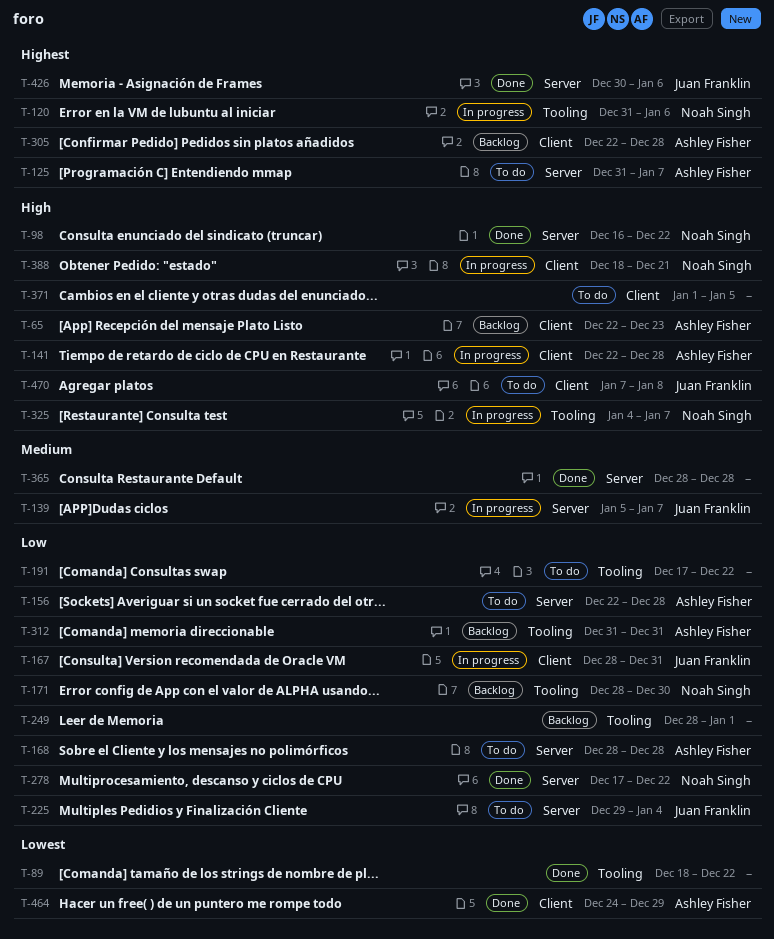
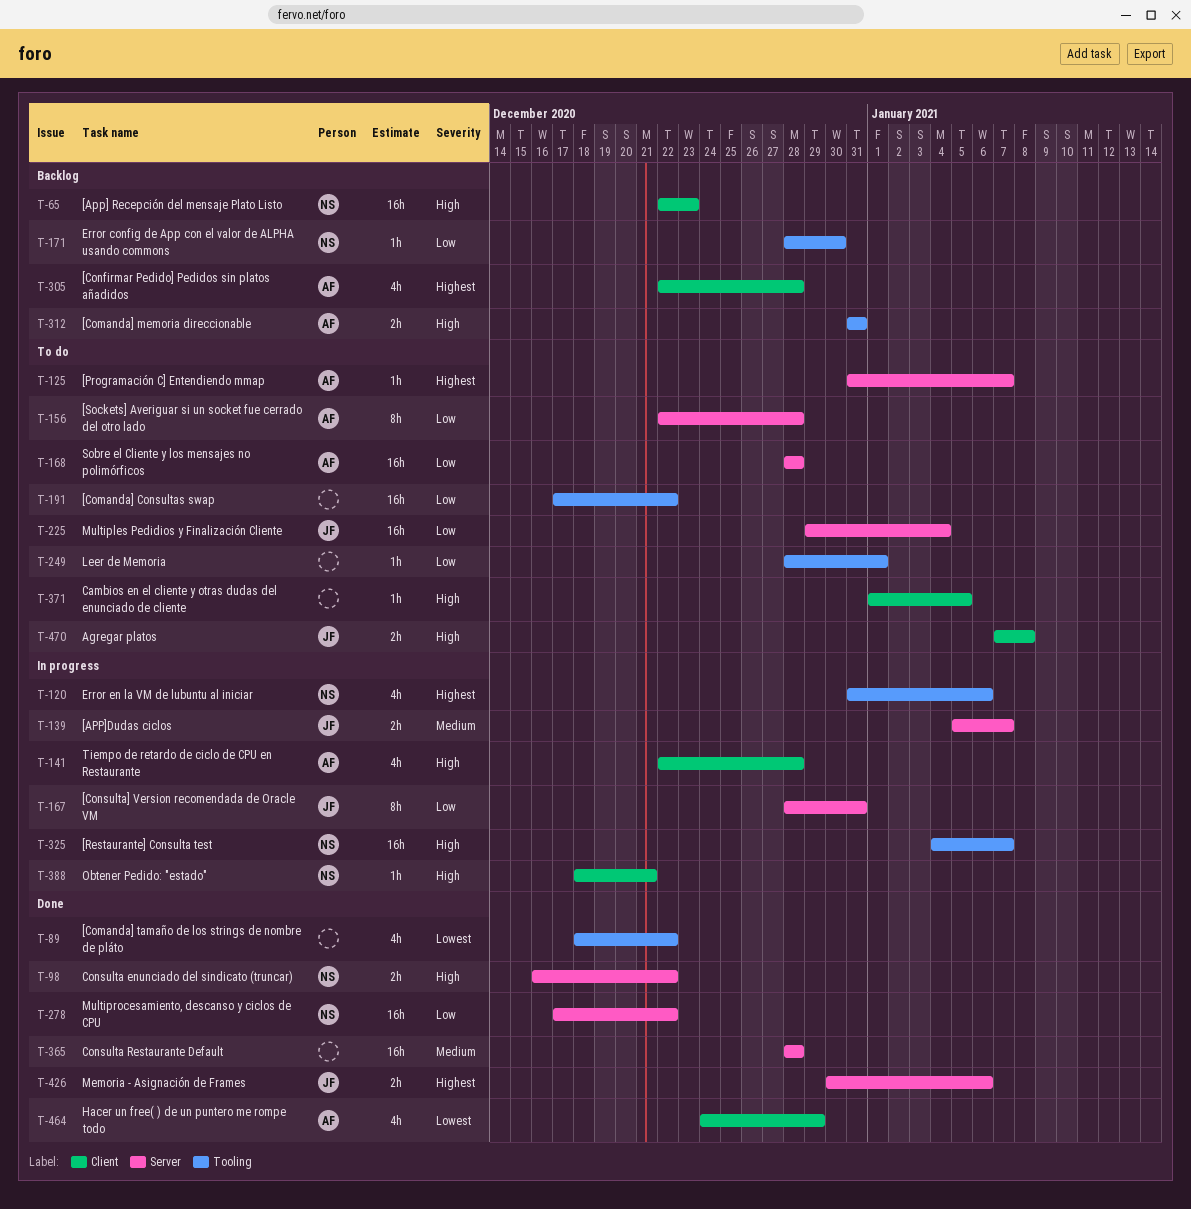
T-65, owner: Ashley Fisher -> Noah Singh
T-167, label: Client -> Server
T-249, status: Backlog -> To do
T-312, priority: Low -> High

